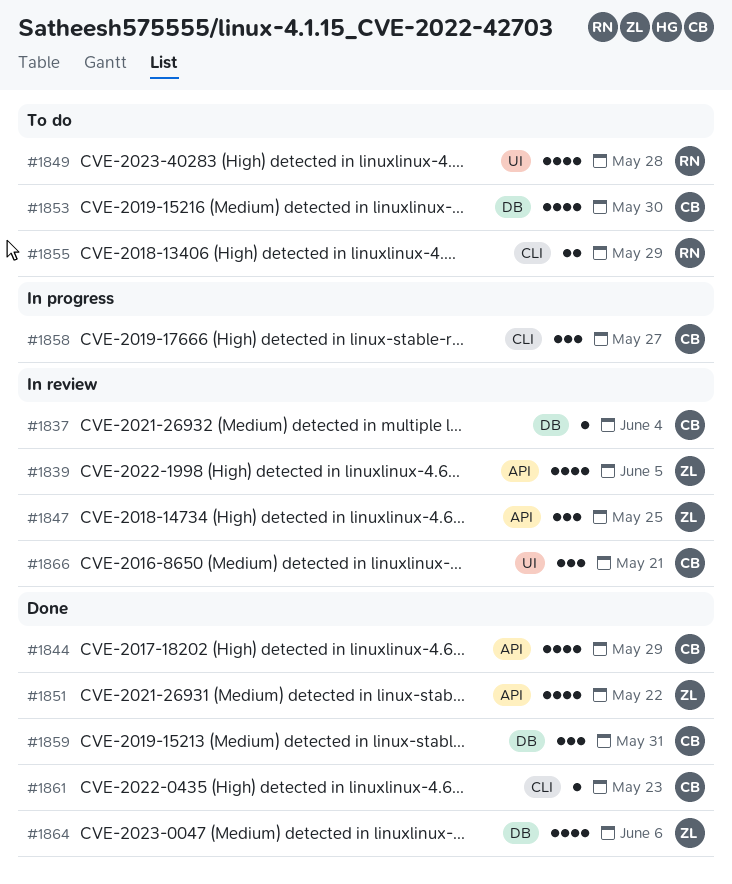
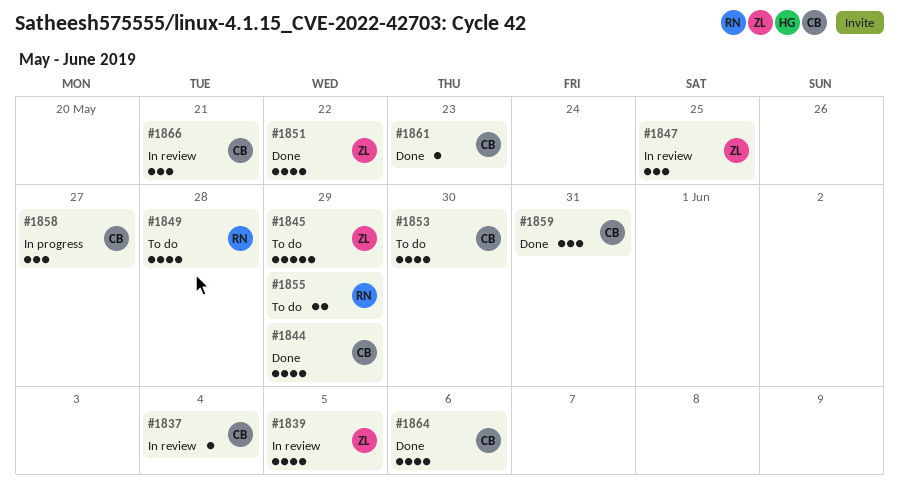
#1845: none -> present
#1864, owner: ZL -> CB

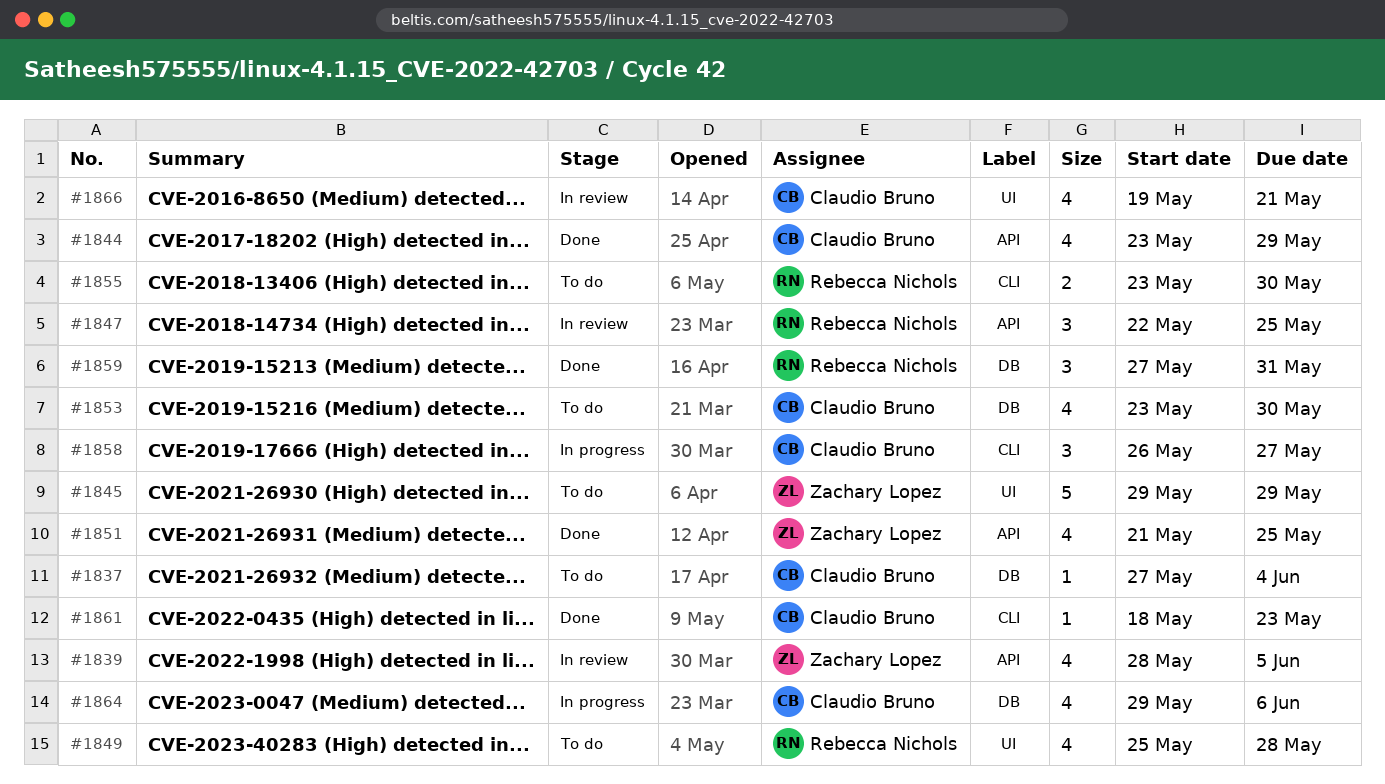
#1837, status: In review -> To do
#1847, owner: Zachary Lopez -> Rebecca Nichols
#1851, due: May 22 -> May 25
#1855, due: May 29 -> May 30
#1859, owner: Claudio Bruno -> Rebecca Nichols
#1864, status: Done -> In progress
#1866, estimate: 3 -> 4

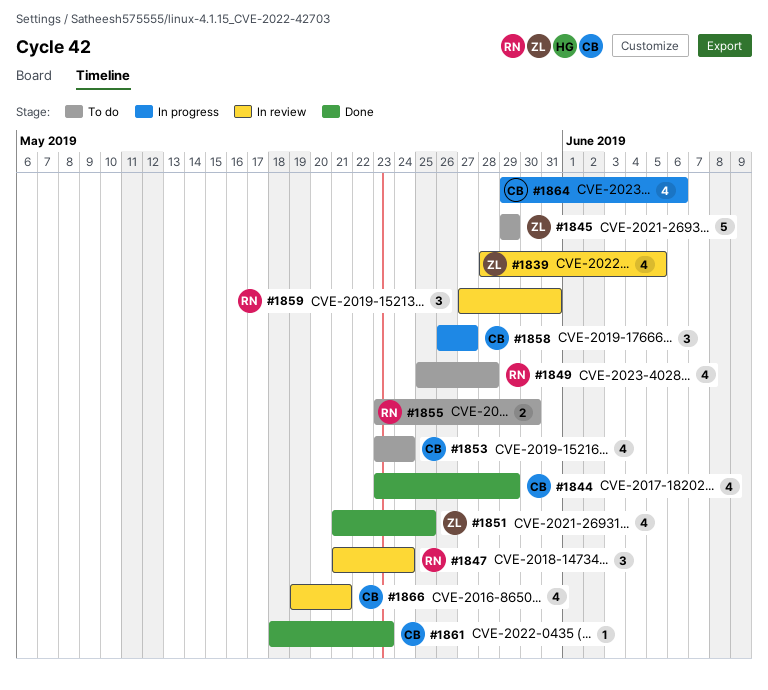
#1837: present -> none
#1847, start: May 22 -> May 21
#1847, due: May 25 -> May 24
#1853, due: May 30 -> May 24
#1859, status: Done -> In review

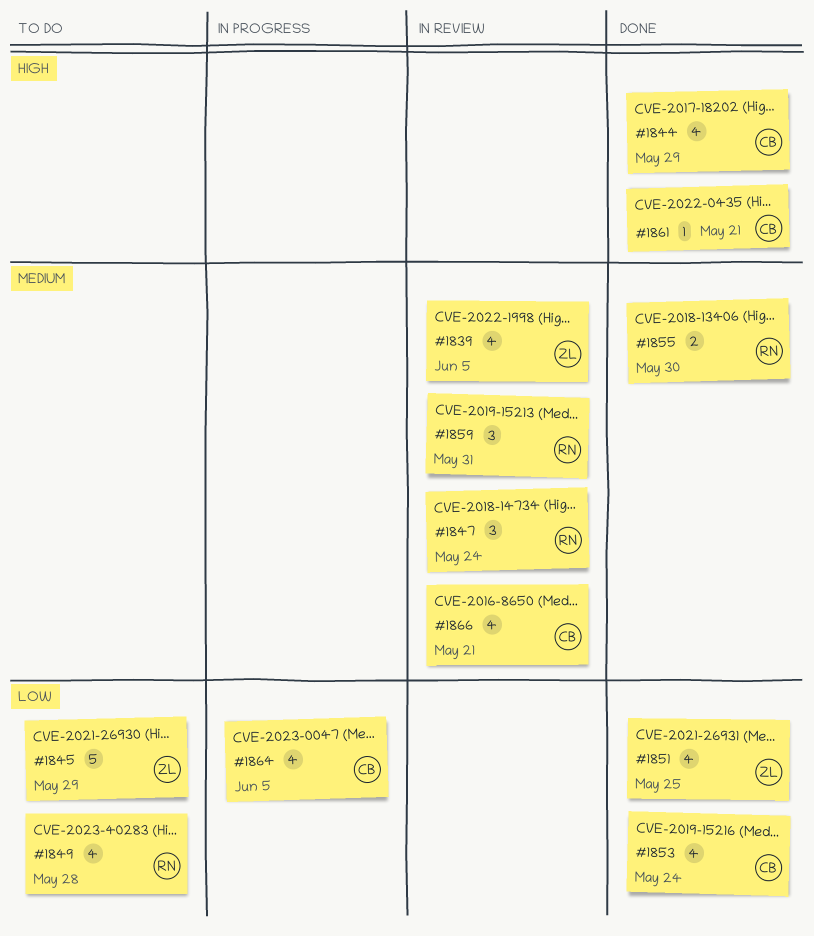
#1853, status: To do -> Done
#1855, status: To do -> Done
#1858: present -> none
#1861, due: May 23 -> May 21
#1864, due: Jun 6 -> Jun 5

